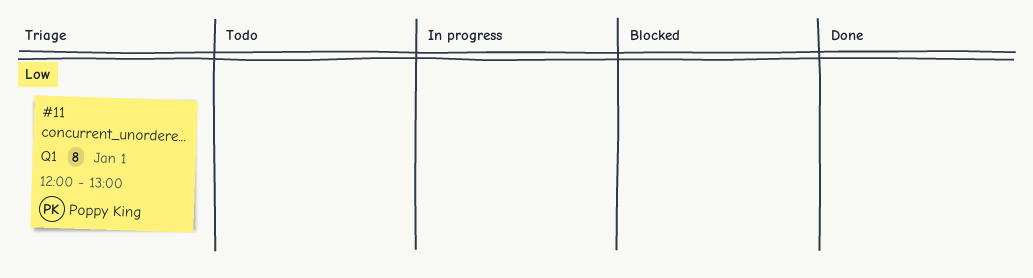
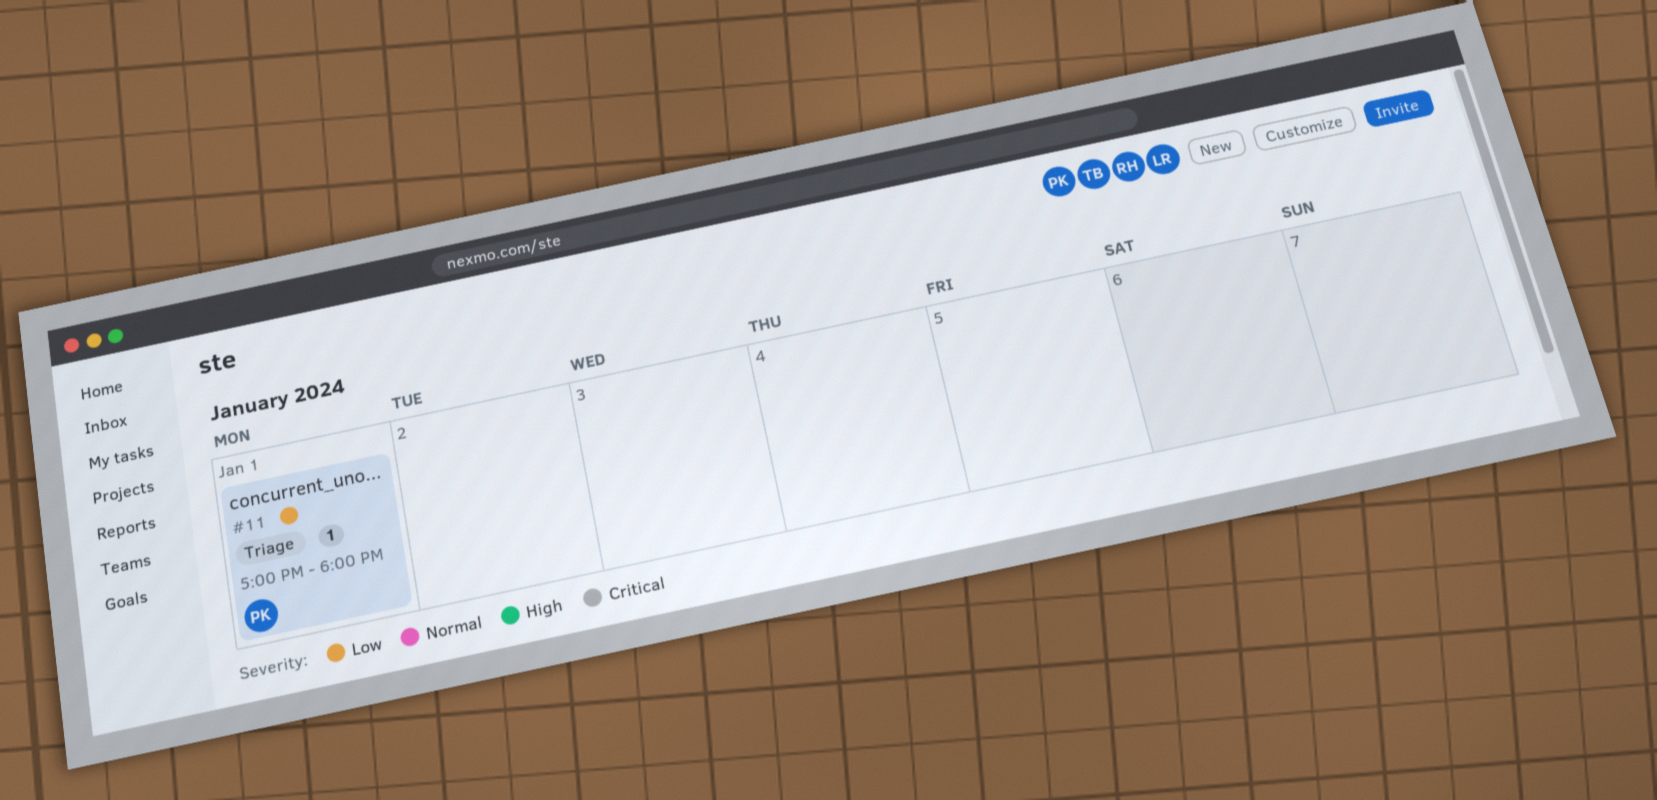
#11, estimate: 8 -> 1
#11, begins: 12:00 -> 17:00
#11, ends: 13:00 -> 18:00

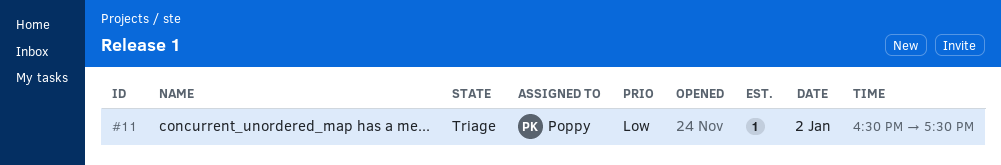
#11, day: Jan 1 -> Jan 2
#11, begins: 17:00 -> 16:30
#11, ends: 18:00 -> 17:30

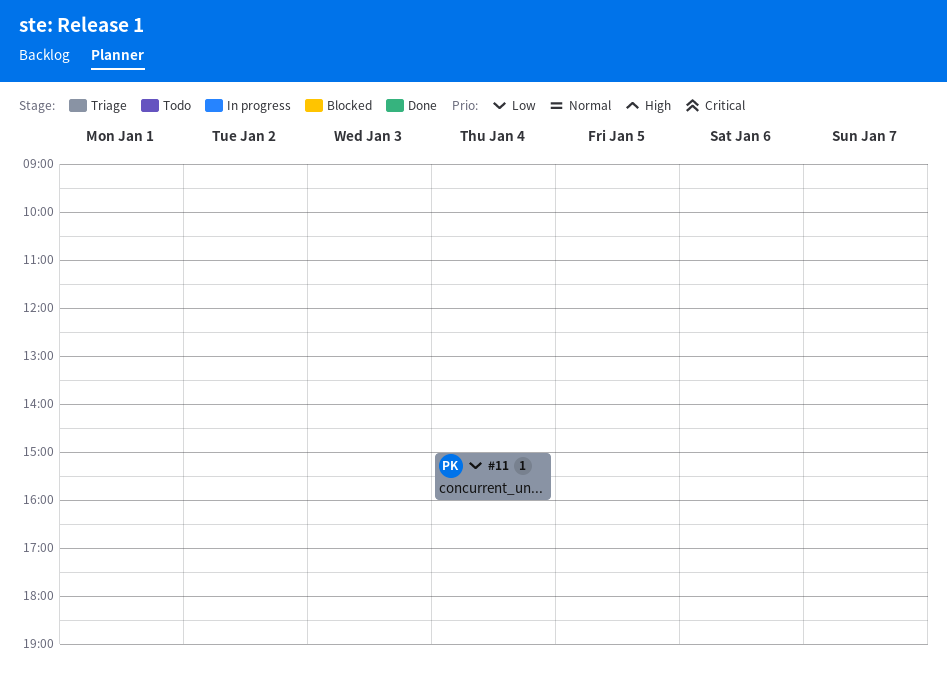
#11, day: Jan 2 -> Jan 4
#11, begins: 16:30 -> 15:00
#11, ends: 17:30 -> 16:00

